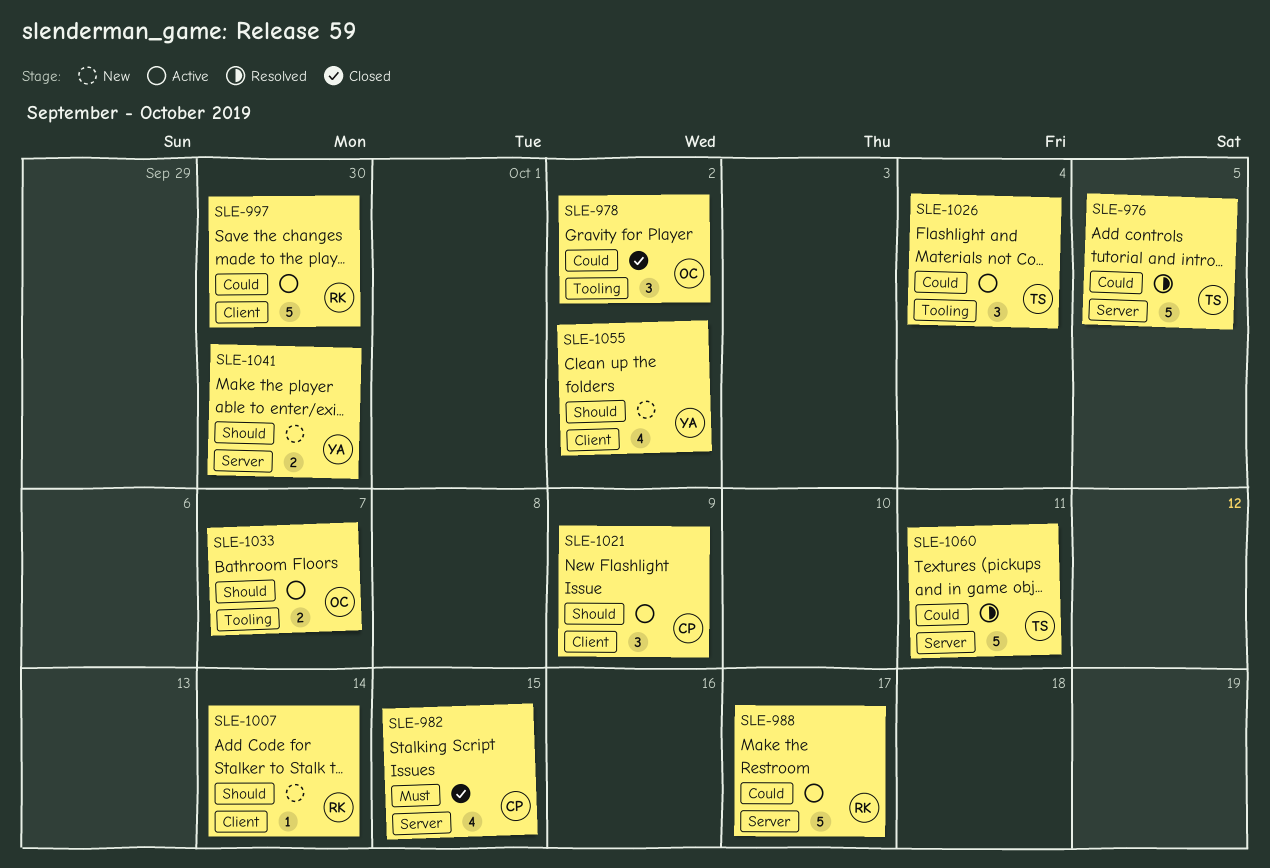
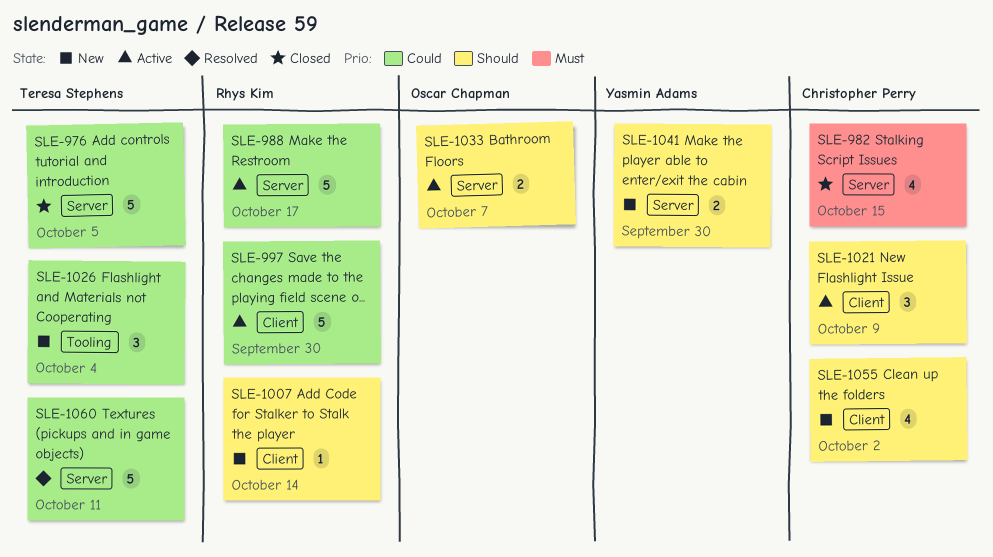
SLE-976, status: Resolved -> Closed
SLE-978: present -> none
SLE-1026, status: Active -> New
SLE-1033, label: Tooling -> Server
SLE-1055, owner: Yasmin Adams -> Christopher Perry

